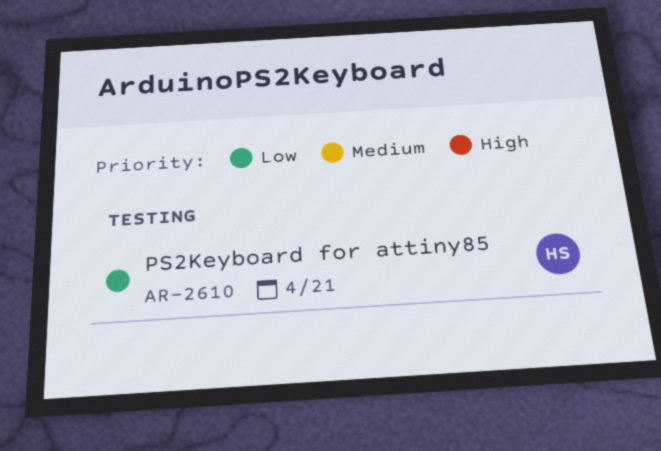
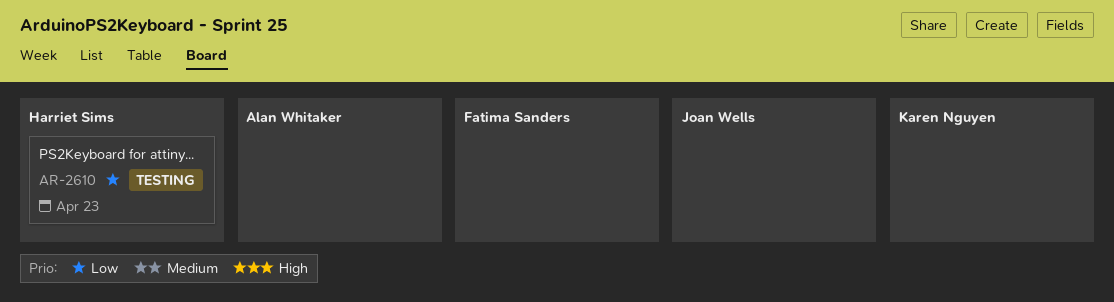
AR-2610, due: Apr 21 -> Apr 23

